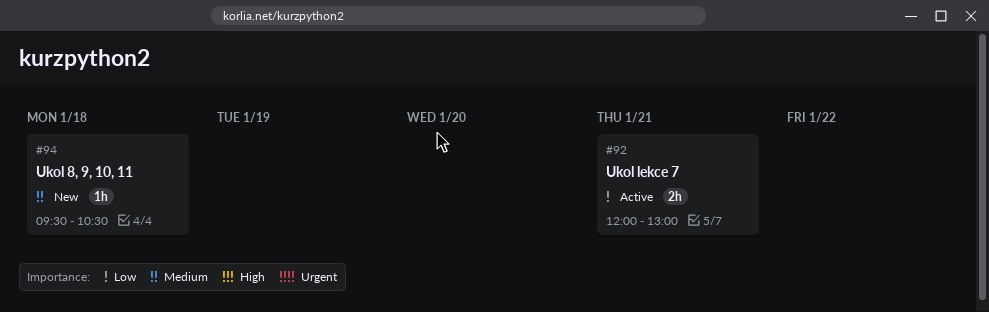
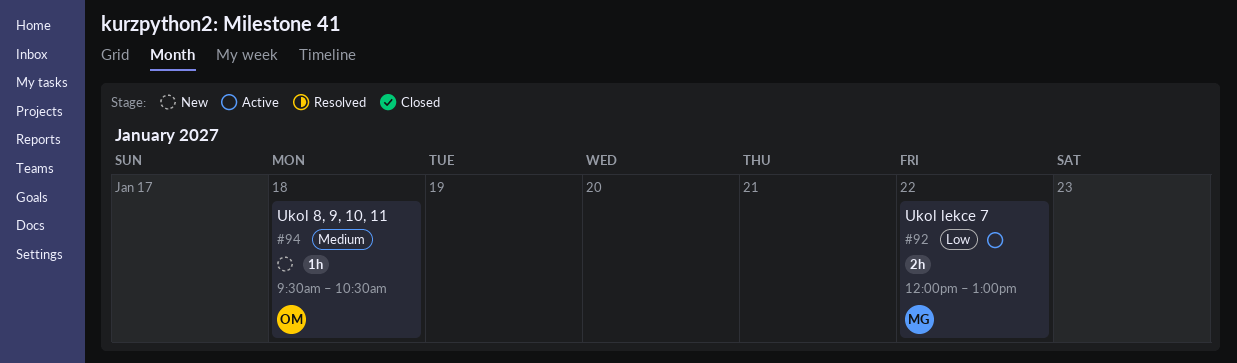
#92, day: Jan 21 -> Jan 22

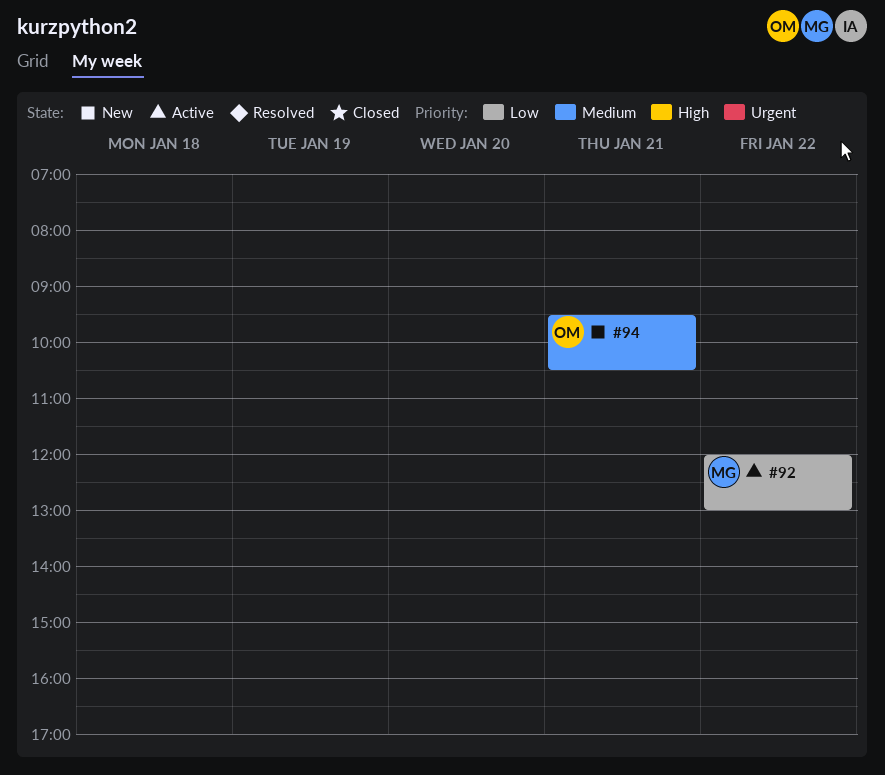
#94, day: Jan 18 -> Jan 21

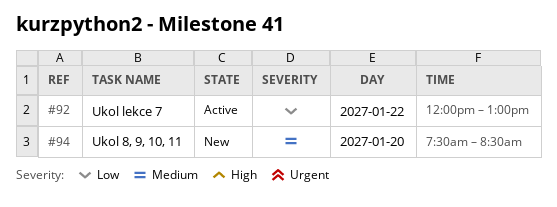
#94, day: Jan 21 -> Jan 20
#94, begins: 09:30 -> 07:30
#94, ends: 10:30 -> 08:30

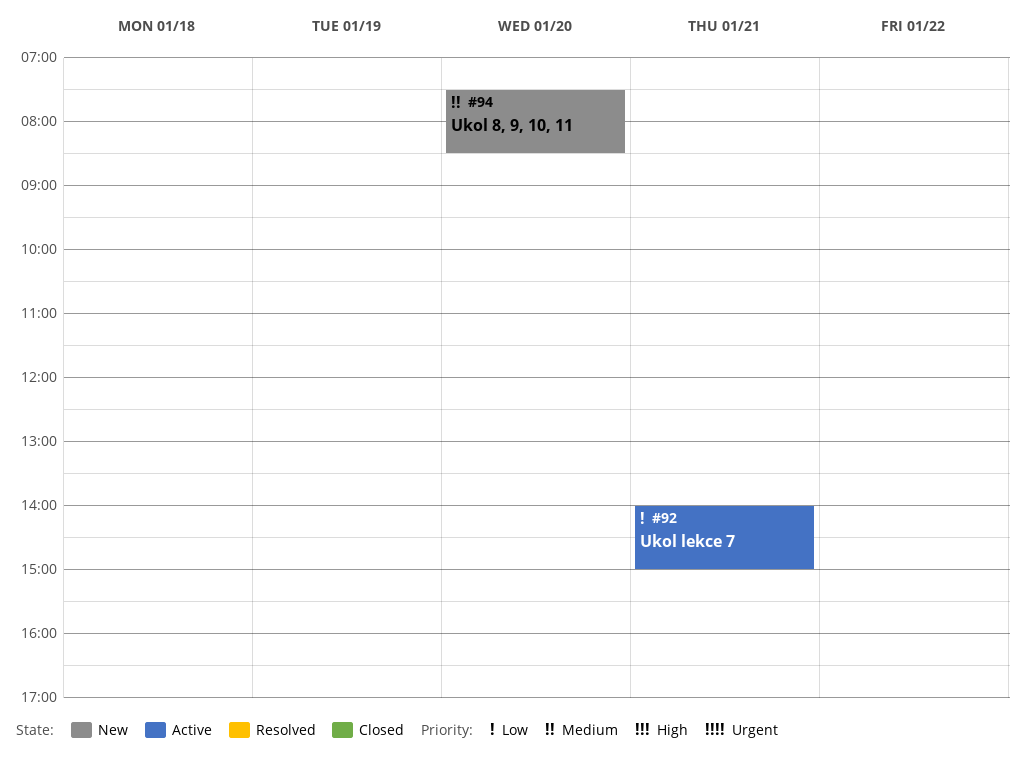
#92, day: Jan 22 -> Jan 21
#92, begins: 12:00 -> 14:00
#92, ends: 13:00 -> 15:00

